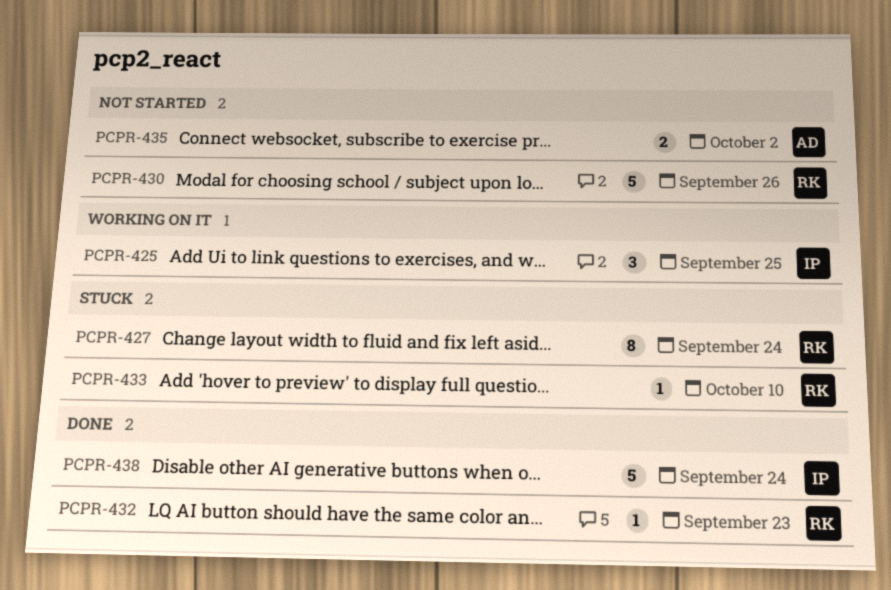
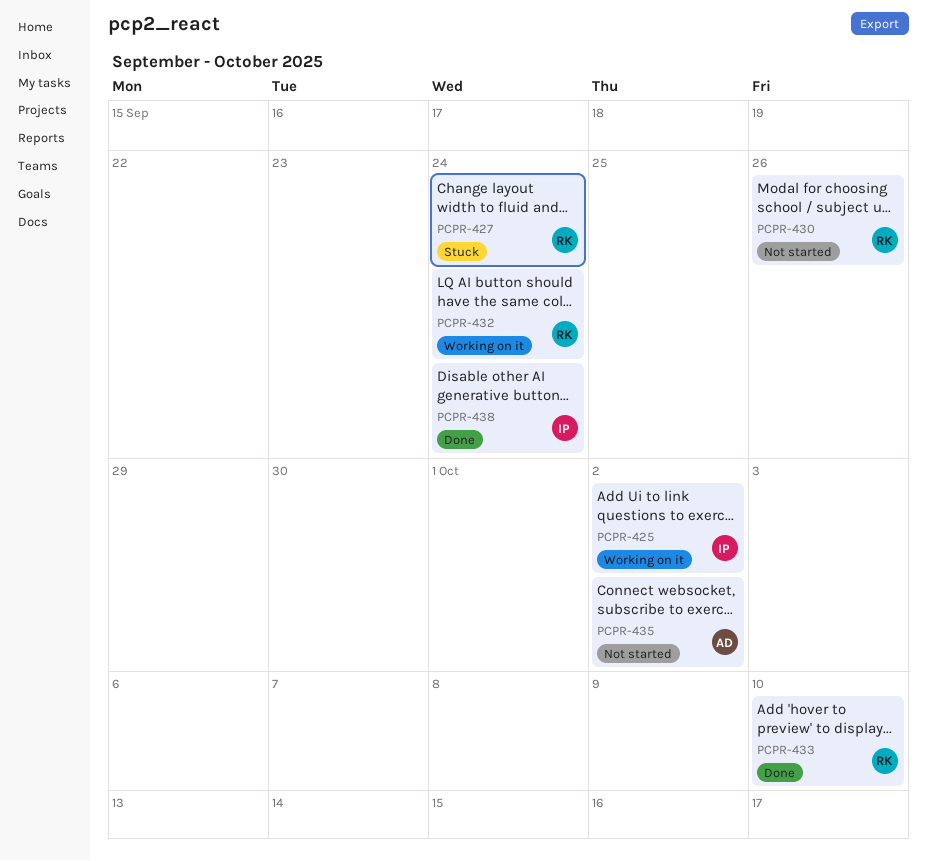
PCPR-425, due: Sep 25 -> Oct 2
PCPR-432, status: Done -> Working on it
PCPR-432, due: Sep 23 -> Sep 24
PCPR-433, status: Stuck -> Done

